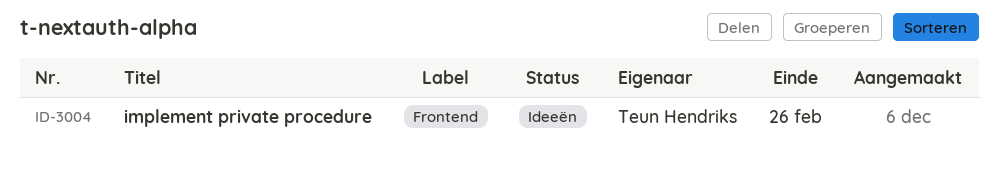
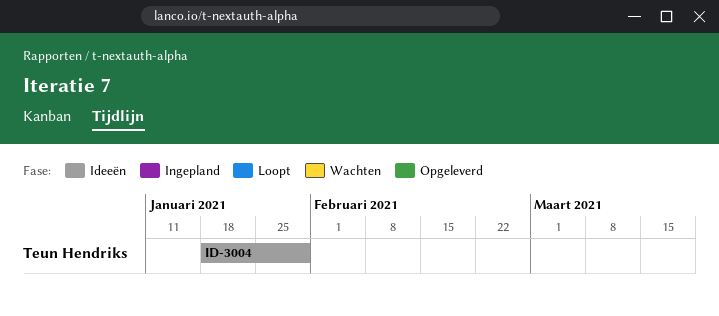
ID-3004, due: Feb 26 -> Jan 29

